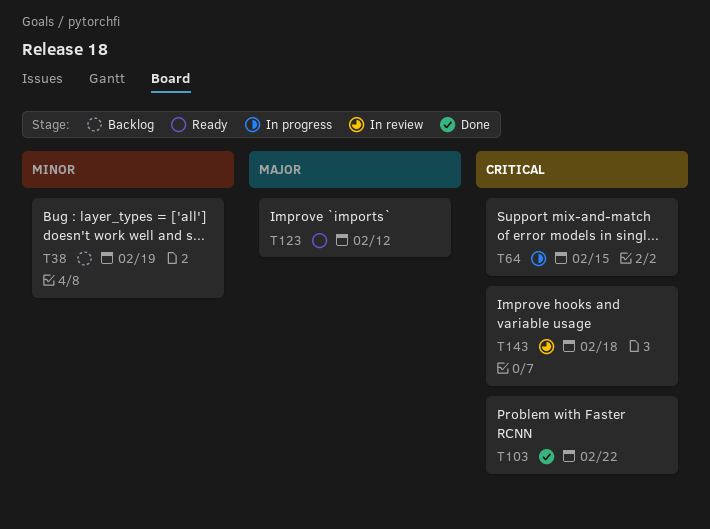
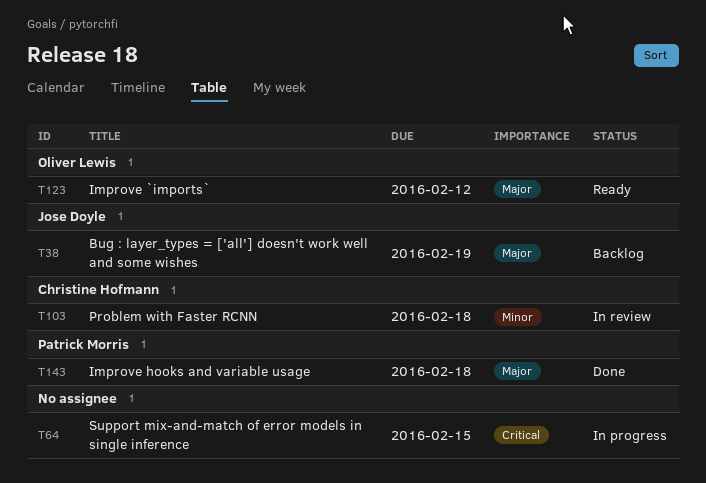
T38, priority: Minor -> Major
T103, status: Done -> In review
T103, priority: Critical -> Minor
T103, due: Feb 22 -> Feb 18
T143, status: In review -> Done
T143, priority: Critical -> Major

